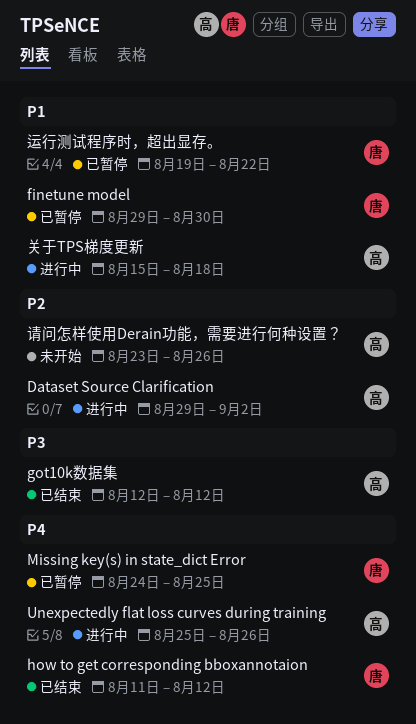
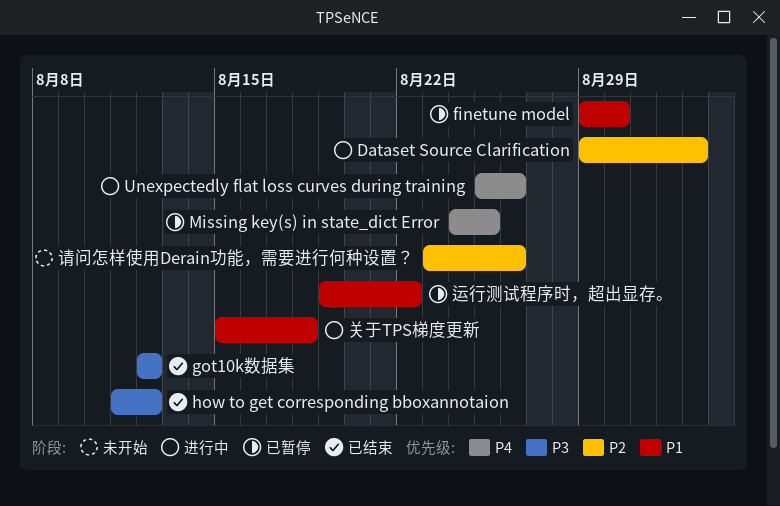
how to get corresponding bboxannotaion, priority: P4 -> P3

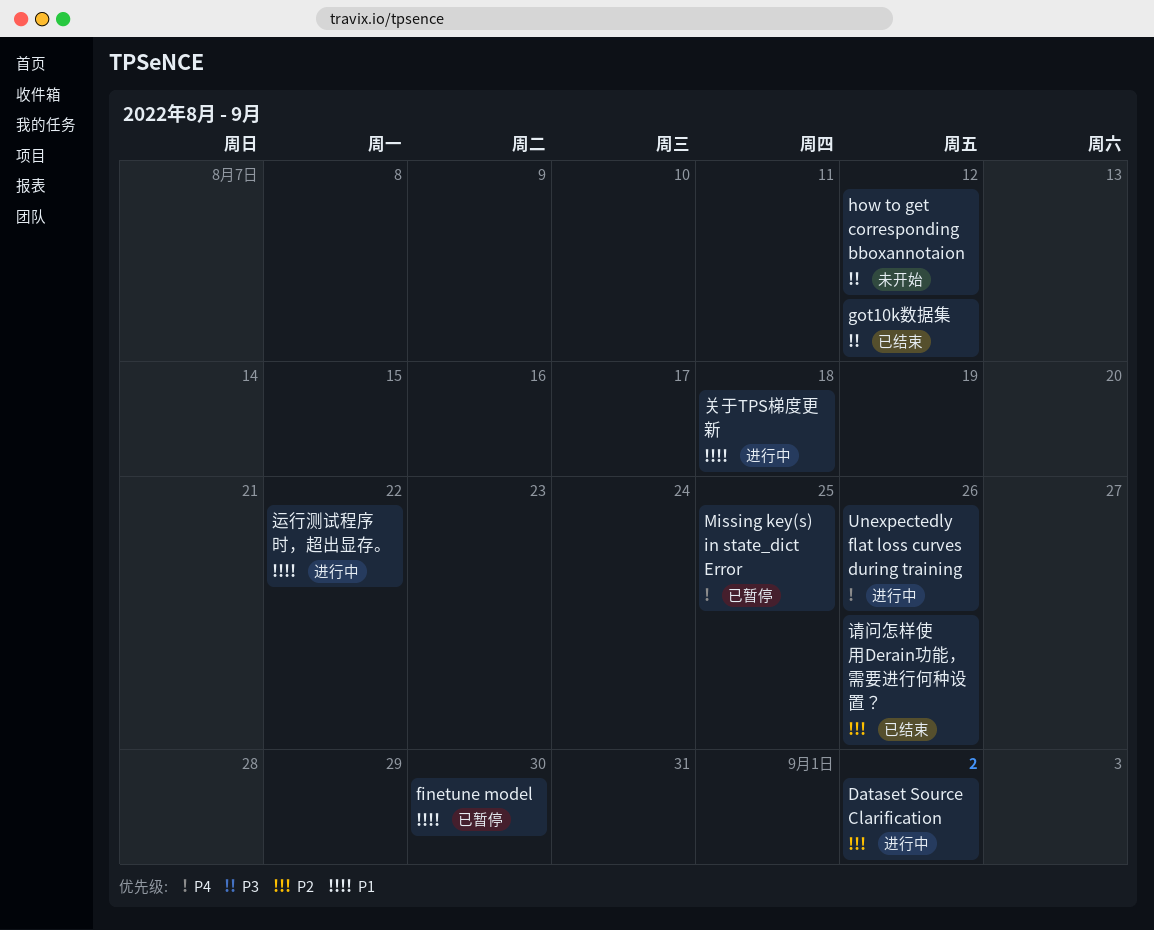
how to get corresponding bboxannotaion, status: 已结束 -> 未开始
请问怎样使用Derain功能，需要进行何种设置？, status: 未开始 -> 已结束
运行测试程序时，超出显存。, status: 已暂停 -> 进行中

